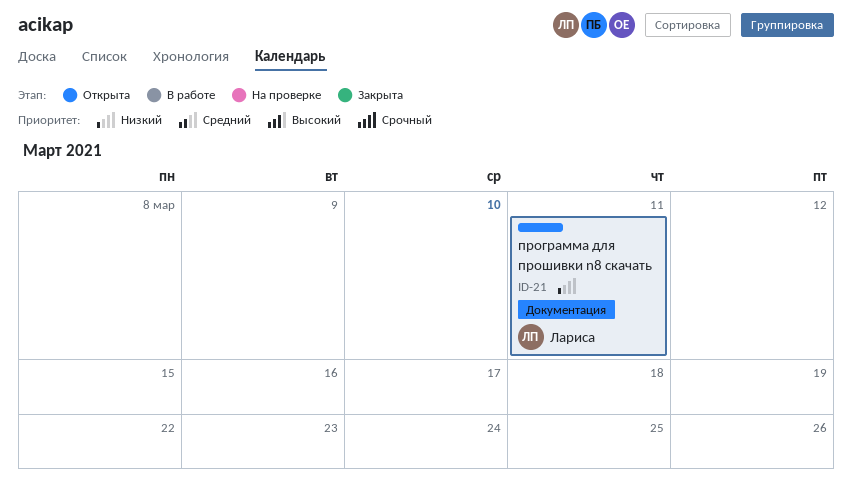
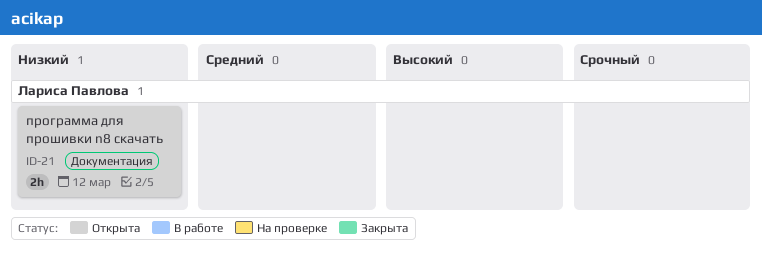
ID-21, due: Mar 11 -> Mar 12

